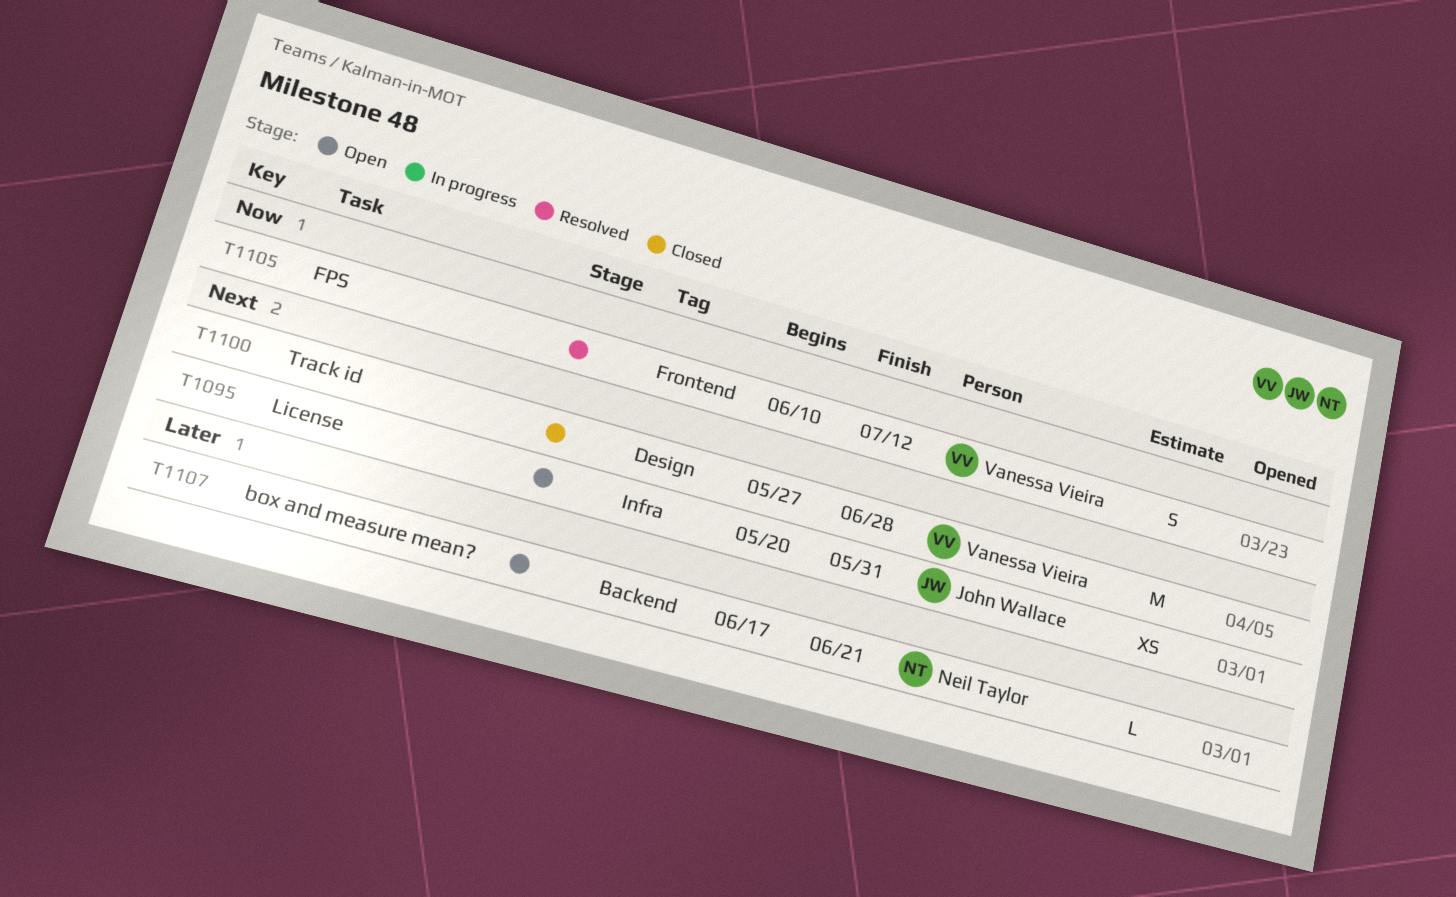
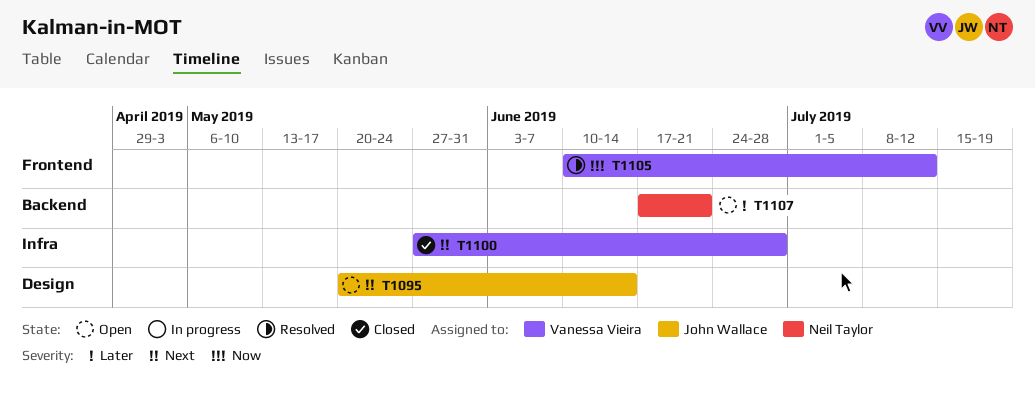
T1095, label: Infra -> Design
T1095, due: May 31 -> Jun 14
T1100, label: Design -> Infra

